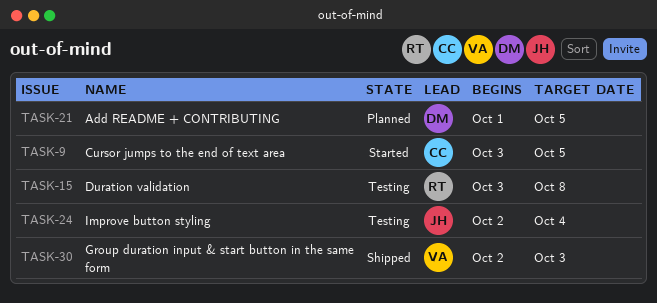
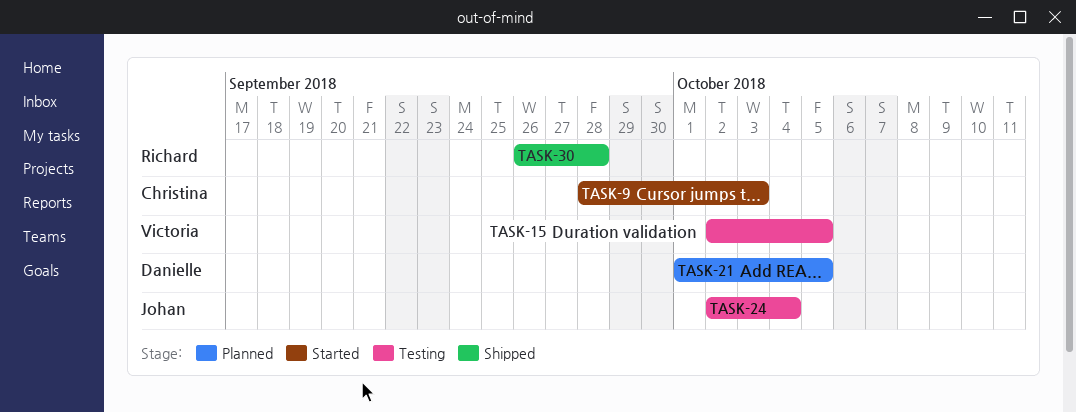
TASK-9, start: Oct 3 -> Sep 28
TASK-9, due: Oct 5 -> Oct 3
TASK-15, owner: Richard -> Victoria
TASK-15, start: Oct 3 -> Oct 2
TASK-15, due: Oct 8 -> Oct 5
TASK-30, owner: Victoria -> Richard
TASK-30, start: Oct 2 -> Sep 26
TASK-30, due: Oct 3 -> Sep 28

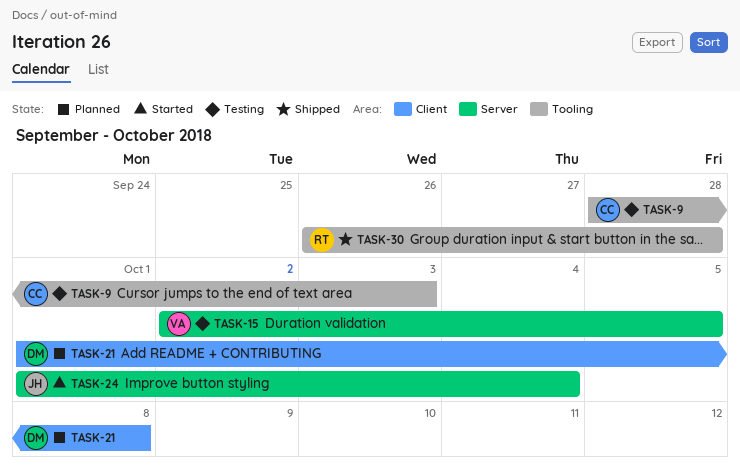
TASK-9, status: Started -> Testing
TASK-21, due: Oct 5 -> Oct 8
TASK-24, status: Testing -> Started
TASK-24, start: Oct 2 -> Oct 1

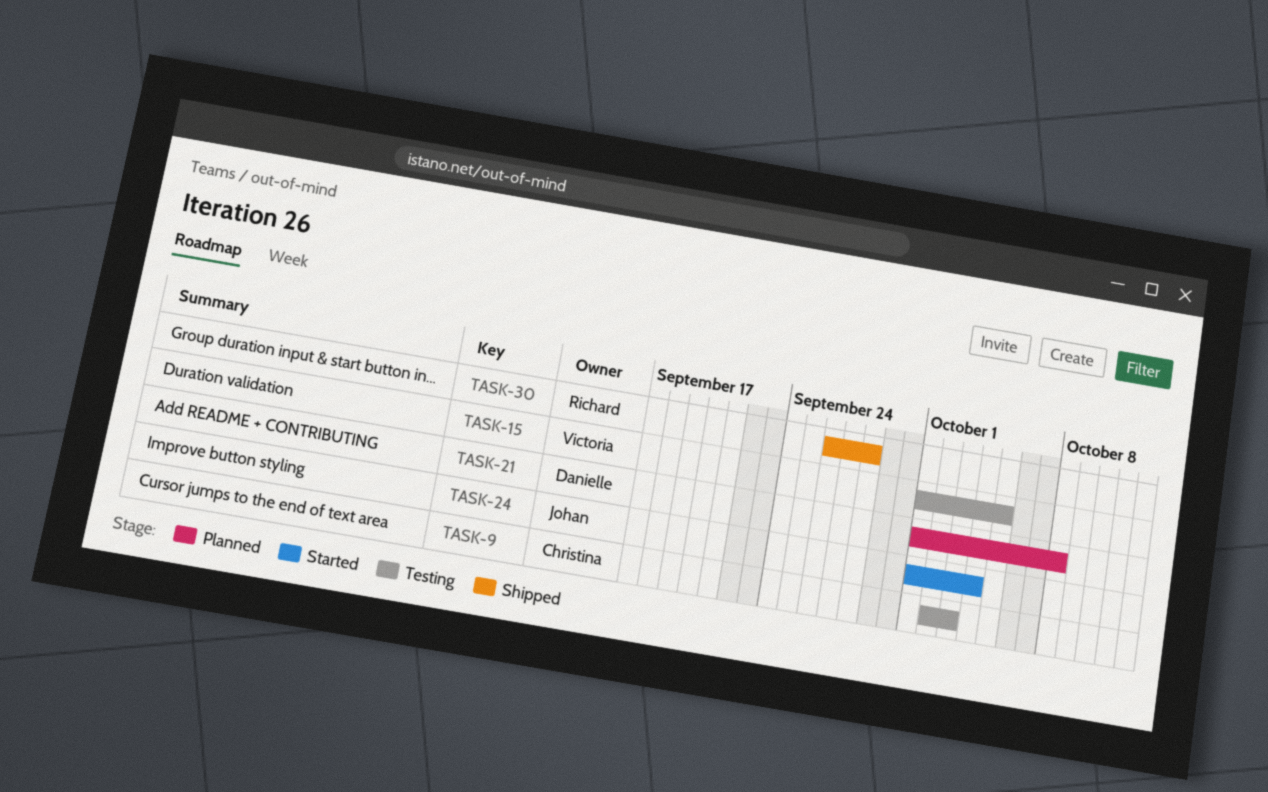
TASK-9, start: Sep 28 -> Oct 2
TASK-15, start: Oct 2 -> Oct 1

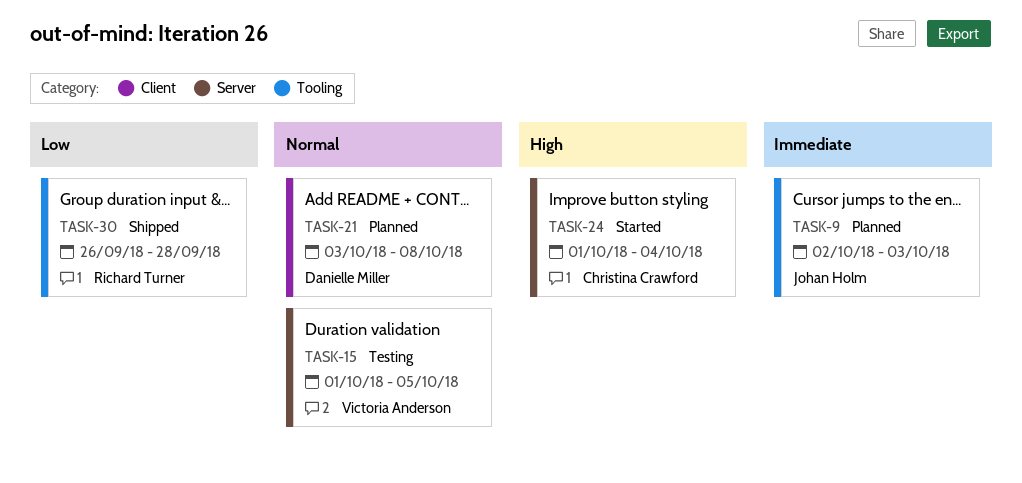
TASK-9, status: Testing -> Planned
TASK-9, owner: Christina Crawford -> Johan Holm
TASK-21, start: Oct 1 -> Oct 3
TASK-24, owner: Johan Holm -> Christina Crawford

